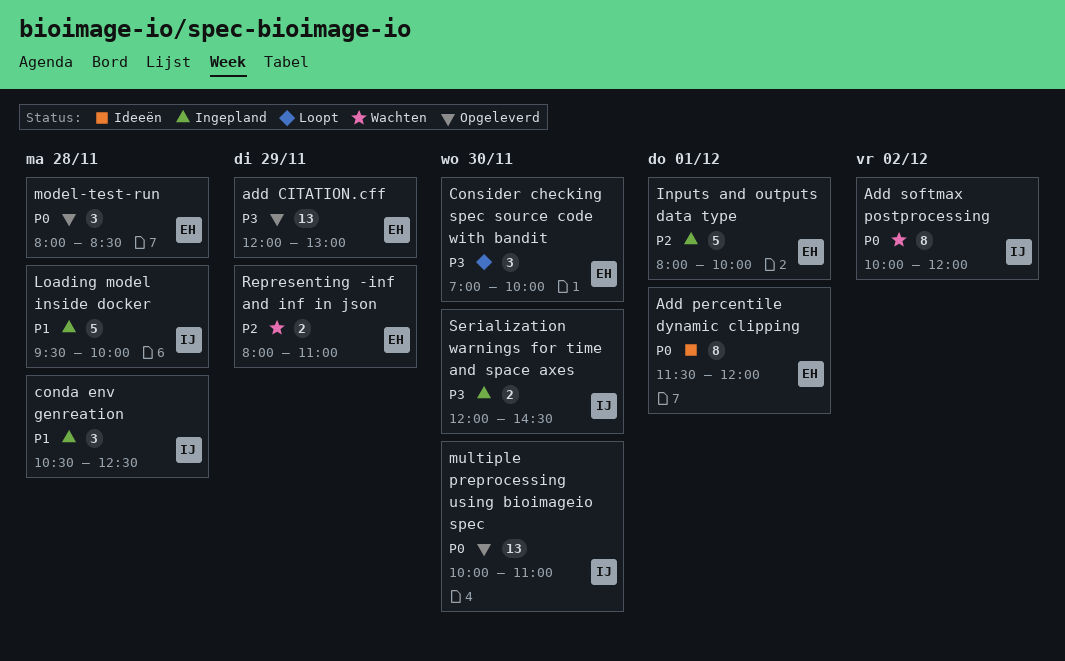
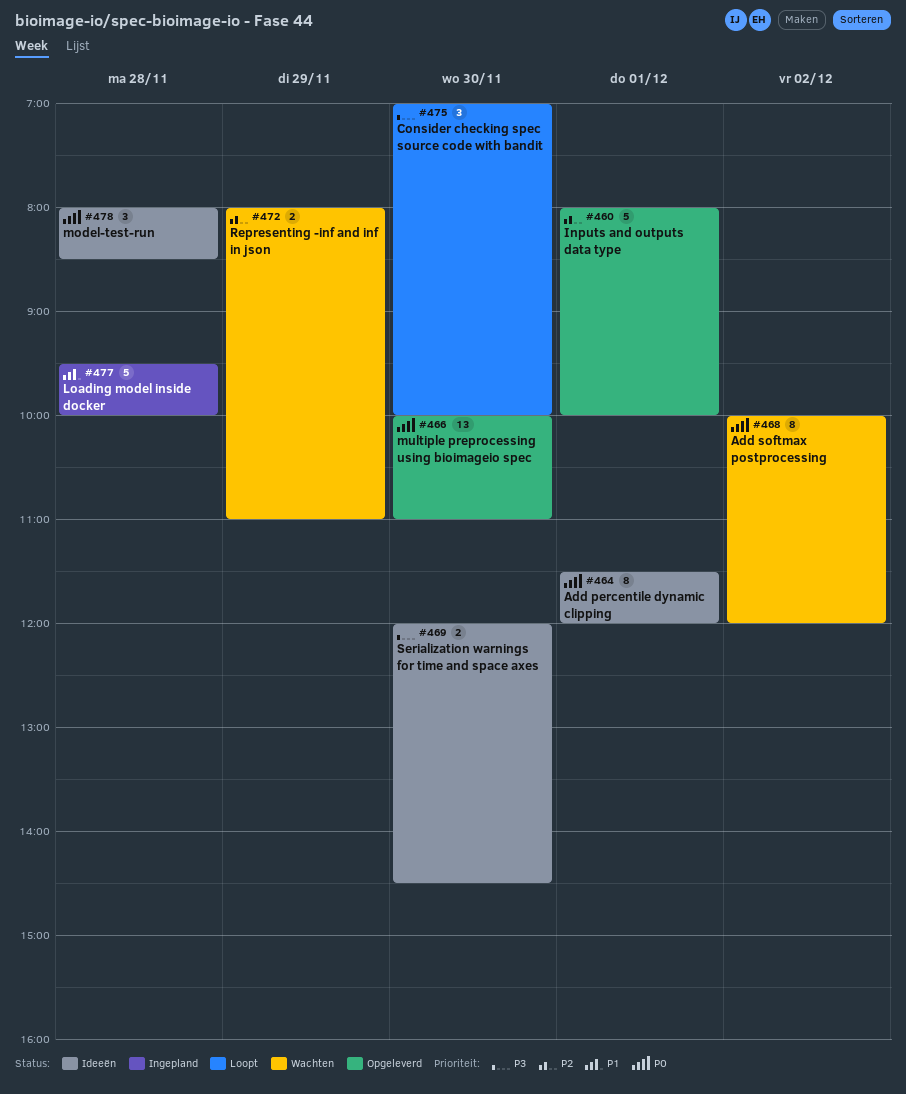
add CITATION.cff: present -> none
conda env genreation: present -> none
Inputs and outputs data type, status: Ingepland -> Opgeleverd
model-test-run, status: Opgeleverd -> Ideeën
Serialization warnings for time and space axes, status: Ingepland -> Ideeën

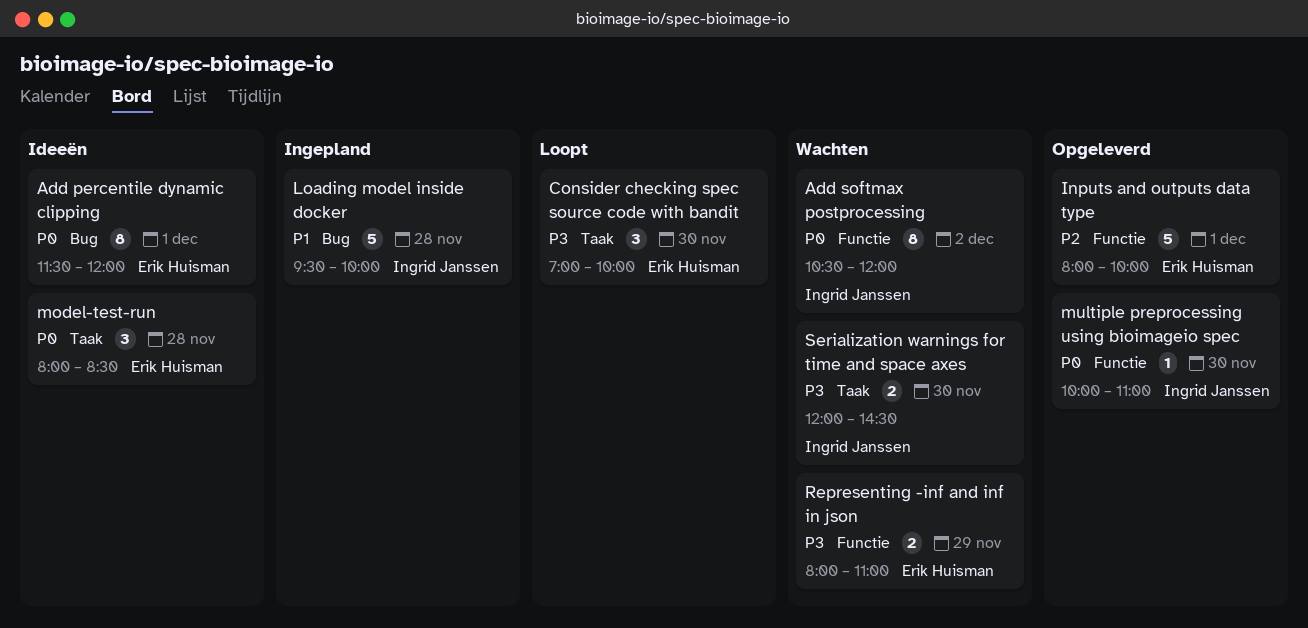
Add softmax postprocessing, begins: 10:00 -> 10:30
multiple preprocessing using bioimageio spec, estimate: 13 -> 1
Representing -inf and inf in json, priority: P2 -> P3
Serialization warnings for time and space axes, status: Ideeën -> Wachten

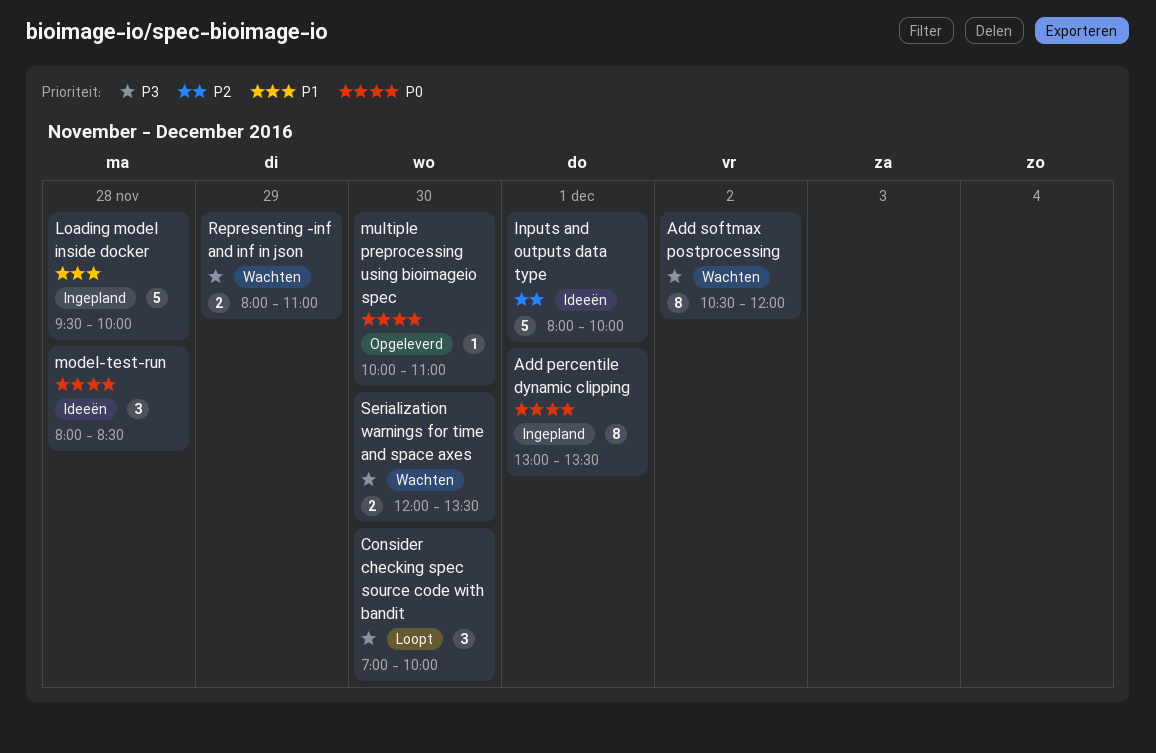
Add percentile dynamic clipping, status: Ideeën -> Ingepland
Add percentile dynamic clipping, begins: 11:30 -> 13:00
Add percentile dynamic clipping, ends: 12:00 -> 13:30
Add softmax postprocessing, priority: P0 -> P3
Inputs and outputs data type, status: Opgeleverd -> Ideeën
Serialization warnings for time and space axes, ends: 14:30 -> 13:30

